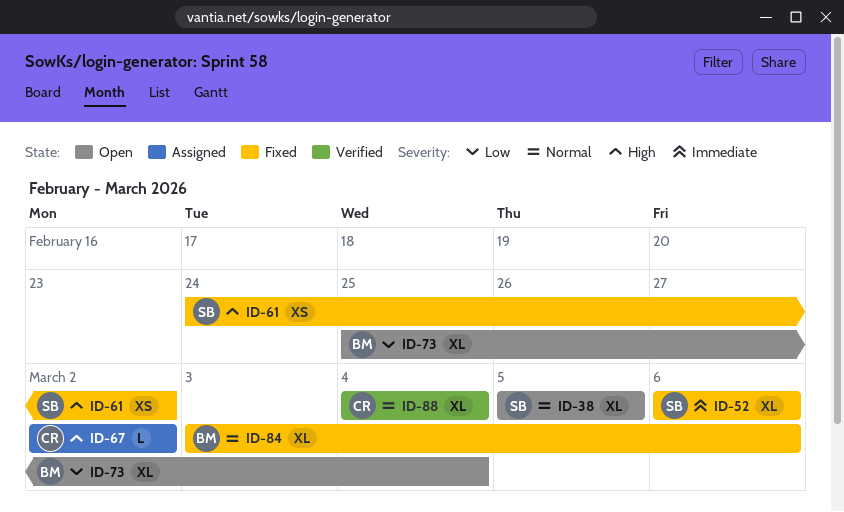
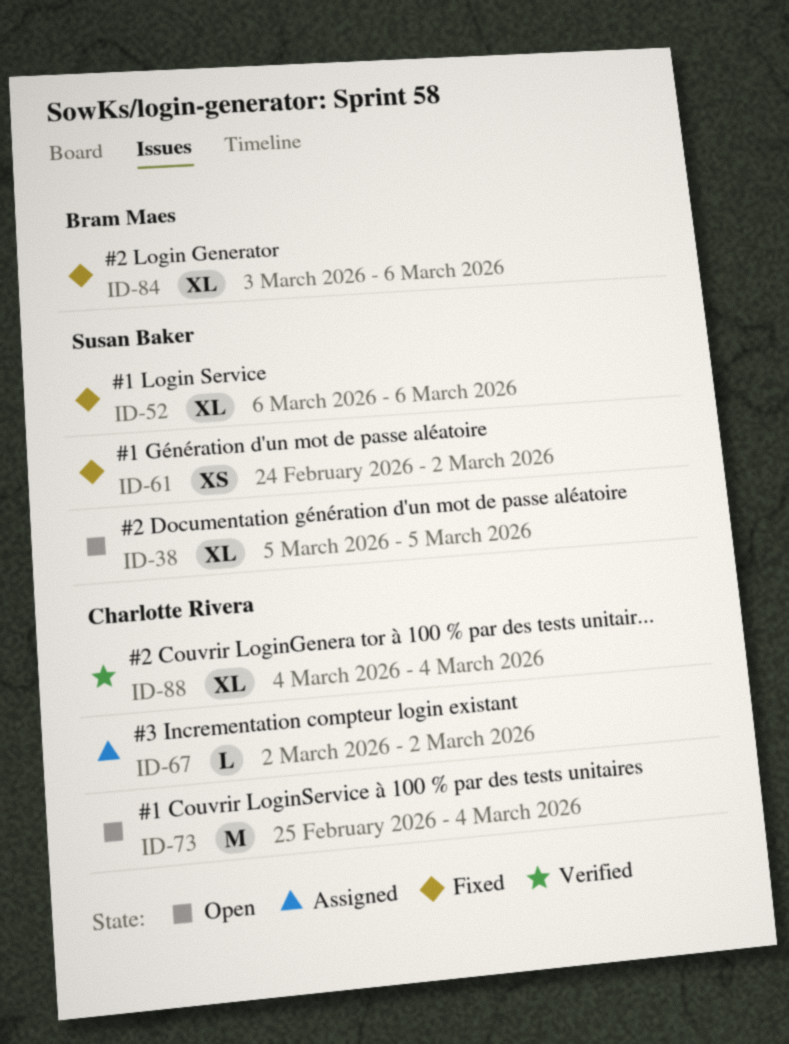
ID-73, owner: Bram Maes -> Charlotte Rivera
ID-73, estimate: XL -> M

